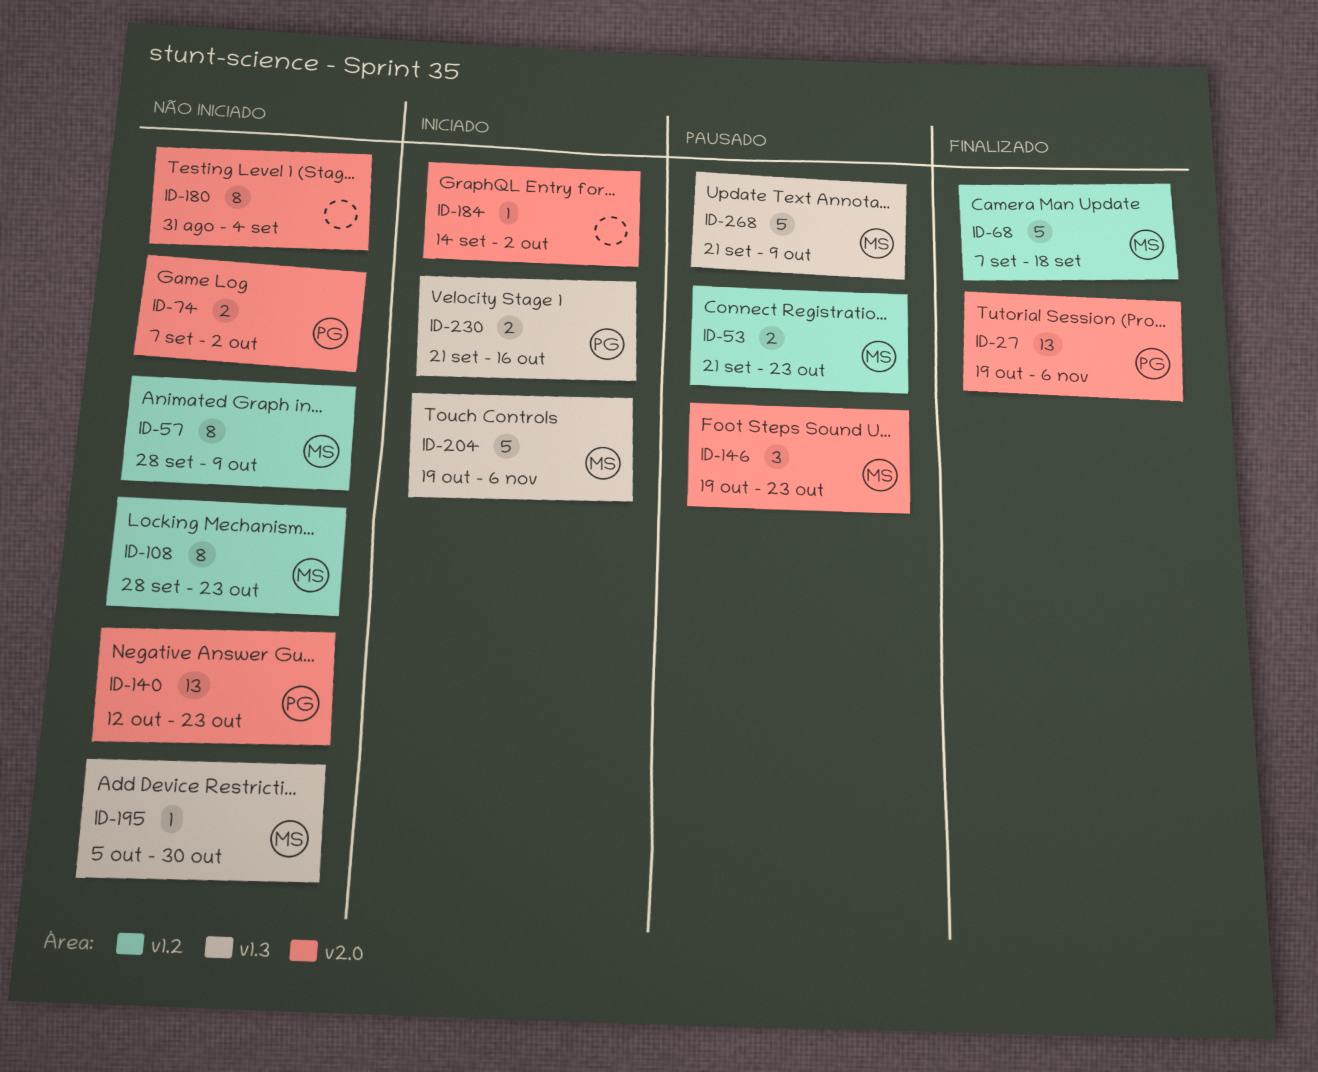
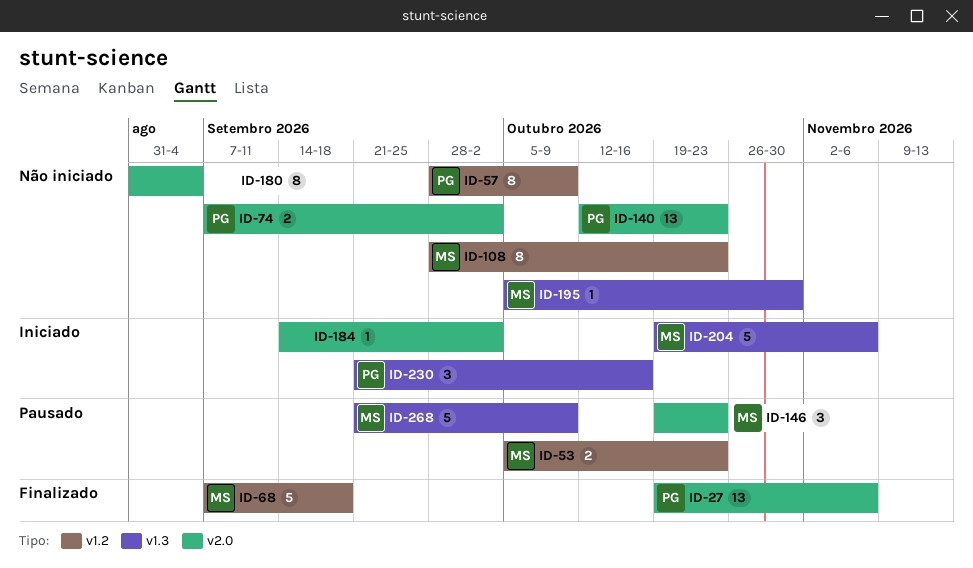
ID-53, start: Sep 21 -> Oct 5
ID-57, owner: MS -> PG
ID-230, estimate: 2 -> 3

